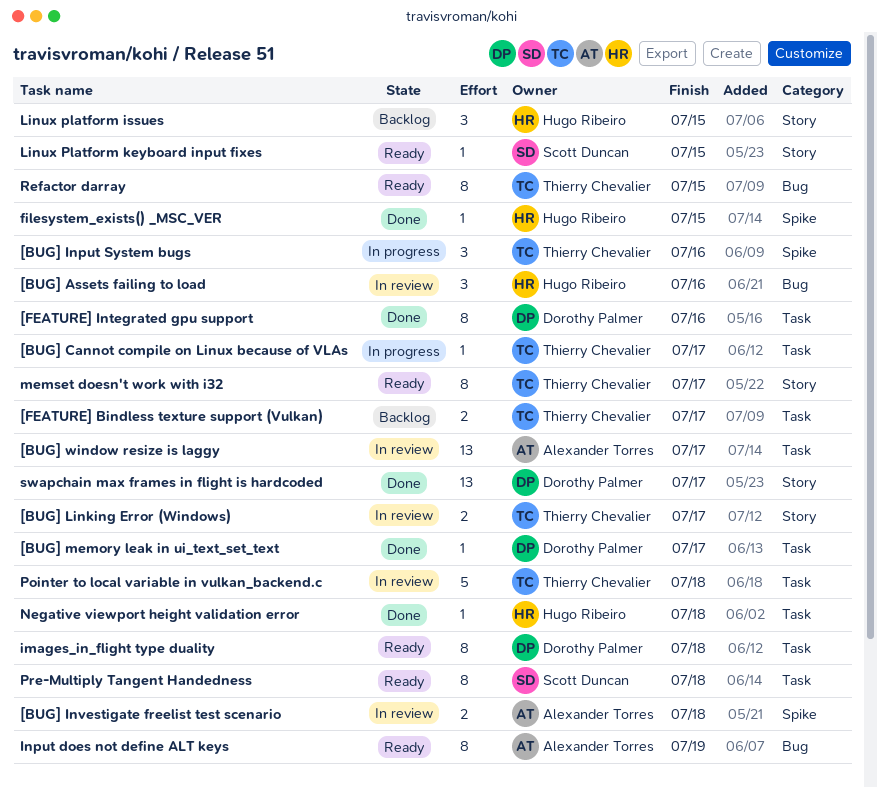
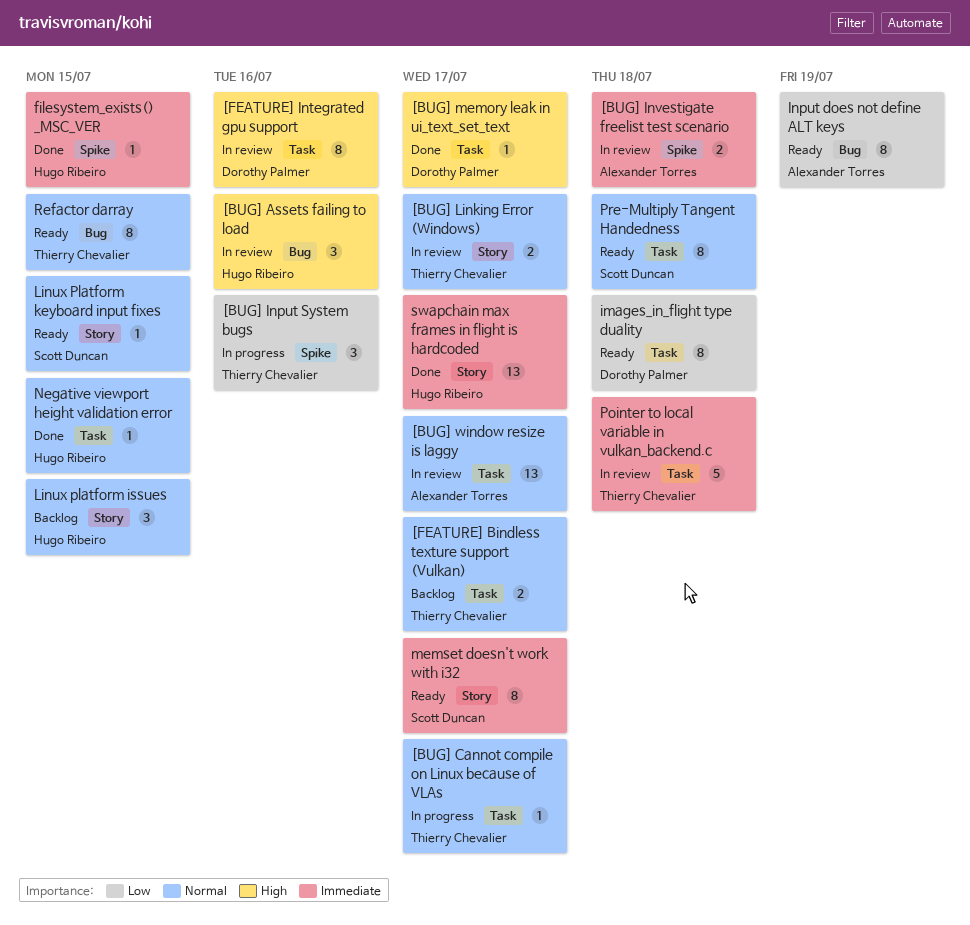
[FEATURE] Integrated gpu support, status: Done -> In review
memset doesn't work with i32, owner: Thierry Chevalier -> Scott Duncan
Negative viewport height validation error, due: Jul 18 -> Jul 15
swapchain max frames in flight is hardcoded, owner: Dorothy Palmer -> Hugo Ribeiro

